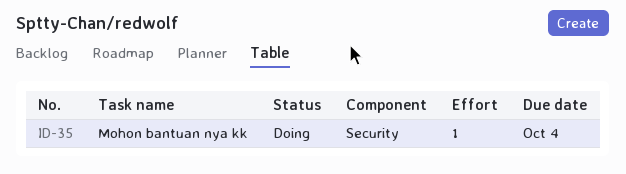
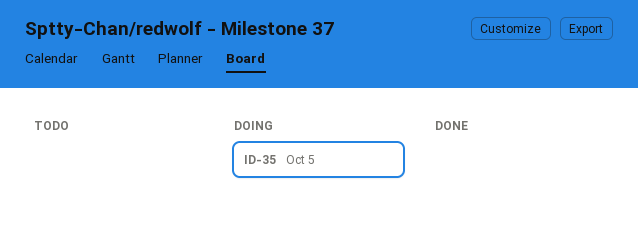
ID-35, due: Oct 4 -> Oct 5

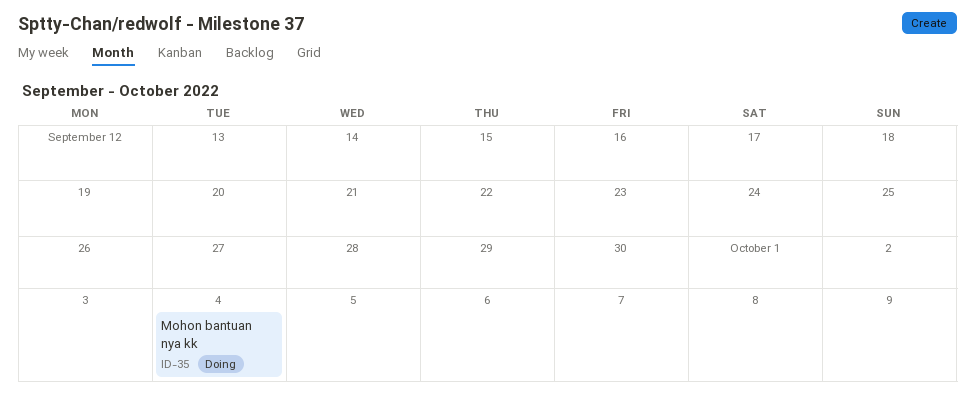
ID-35, due: Oct 5 -> Oct 4

